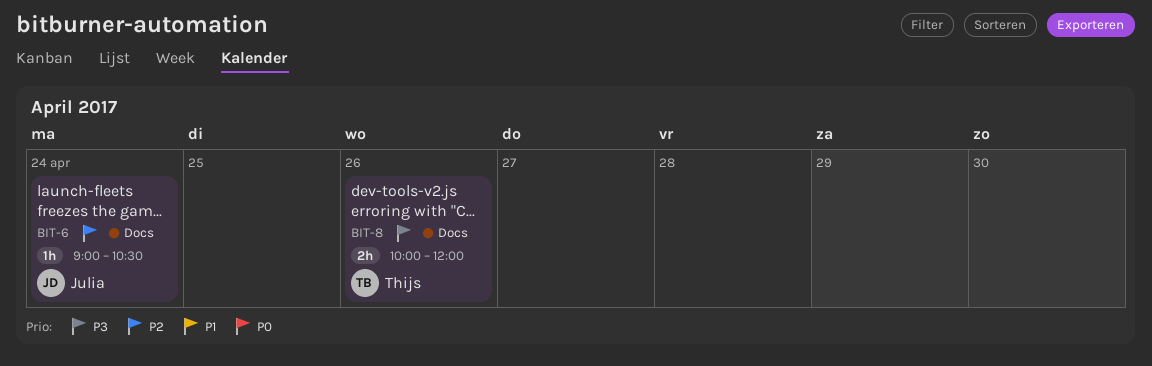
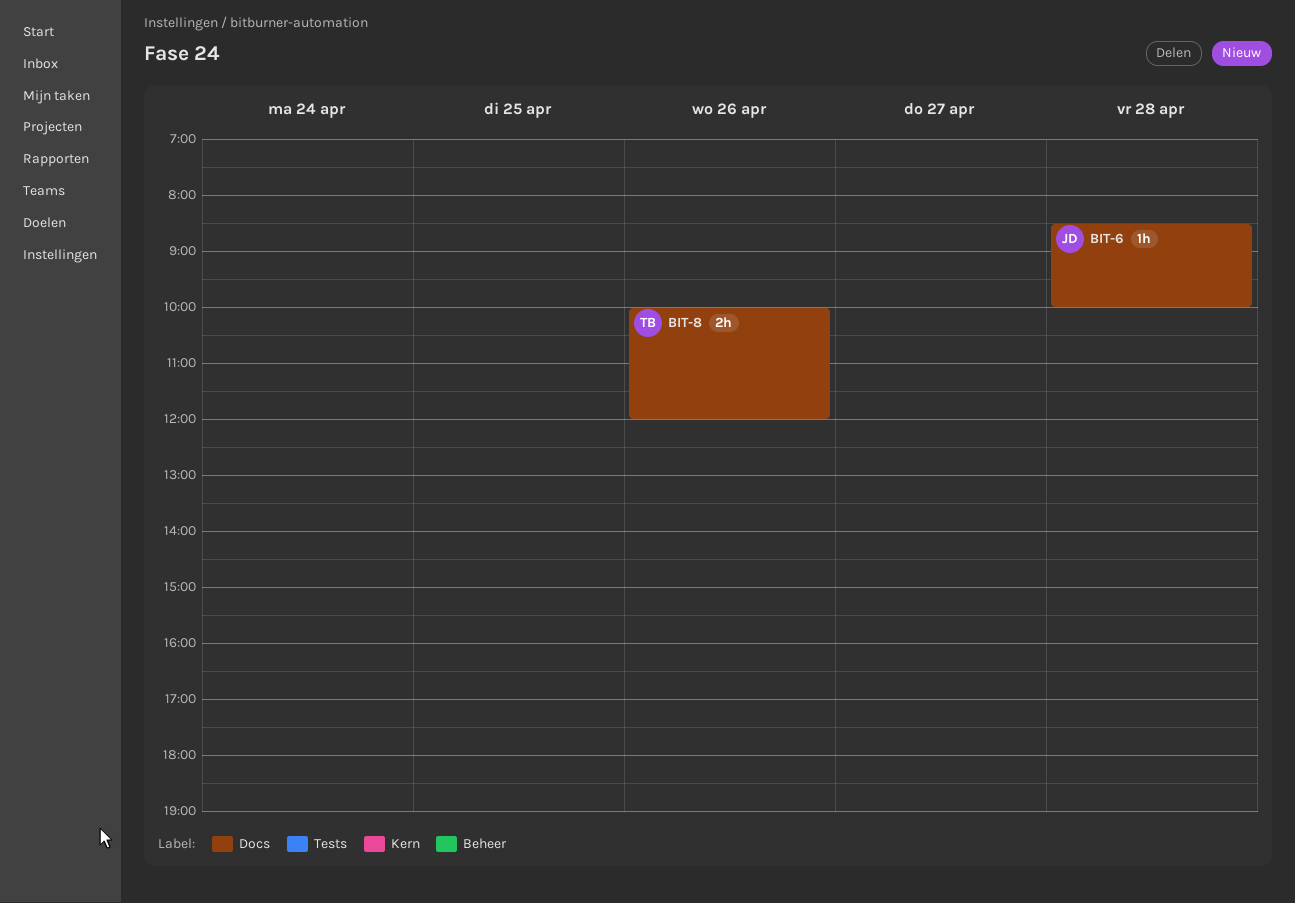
BIT-6, day: Apr 24 -> Apr 28
BIT-6, begins: 09:00 -> 08:30
BIT-6, ends: 10:30 -> 10:00

